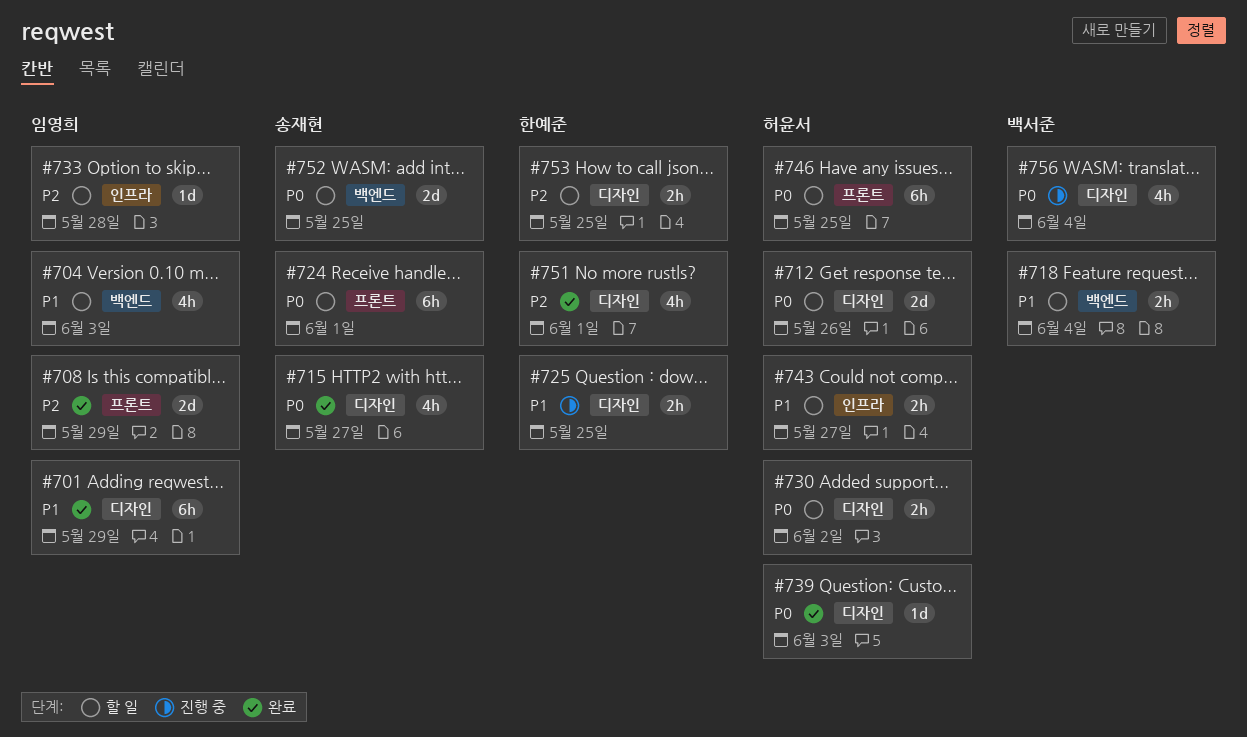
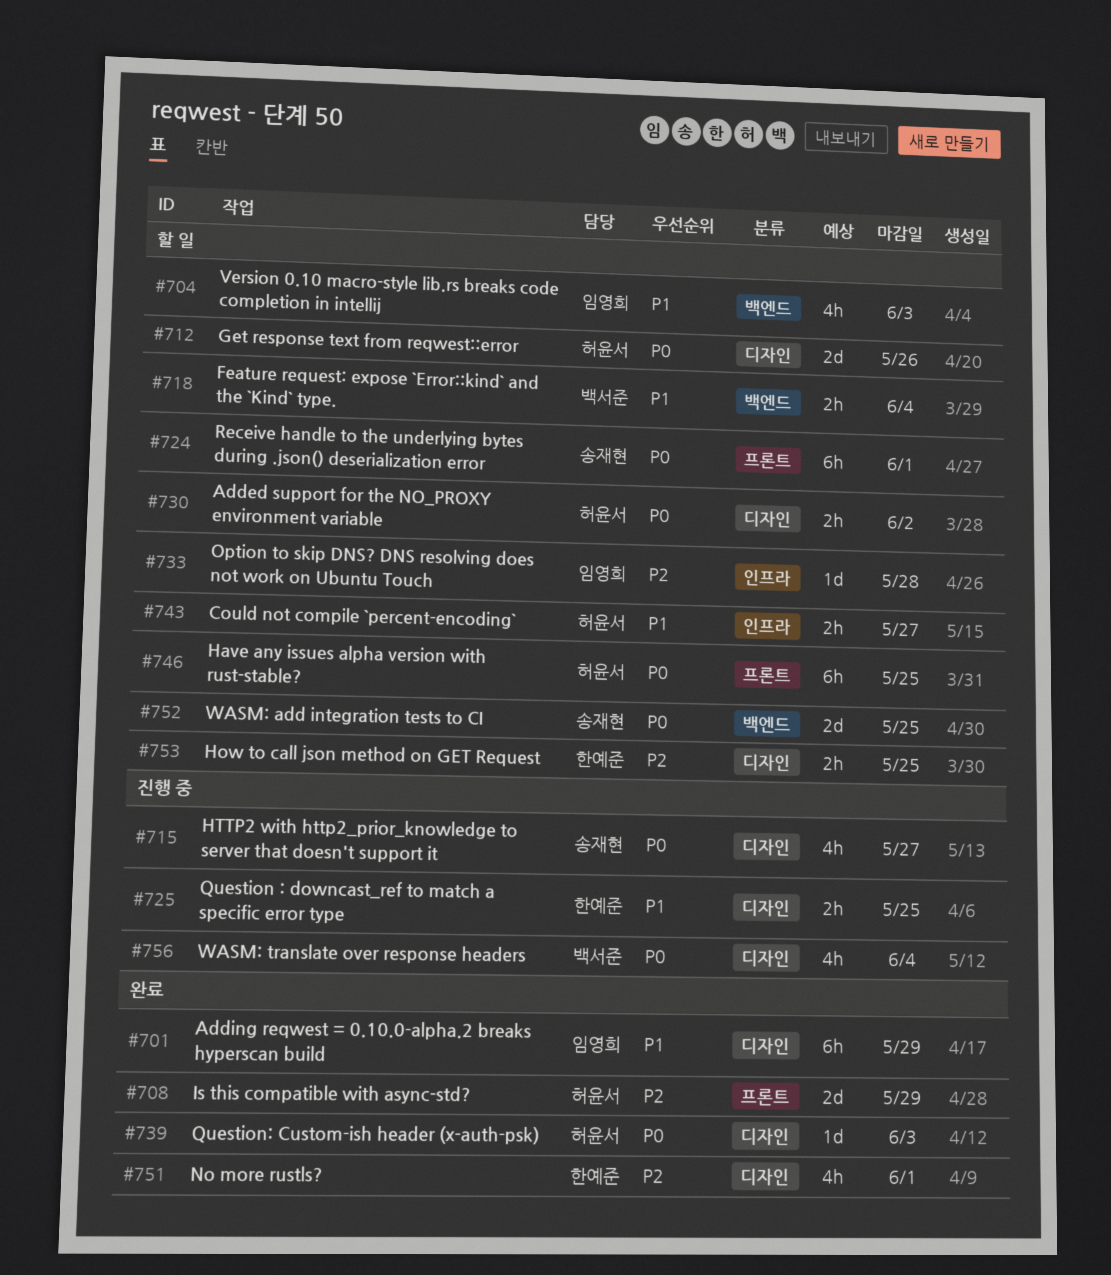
#708, owner: 임영희 -> 허윤서
#715, status: 완료 -> 진행 중

